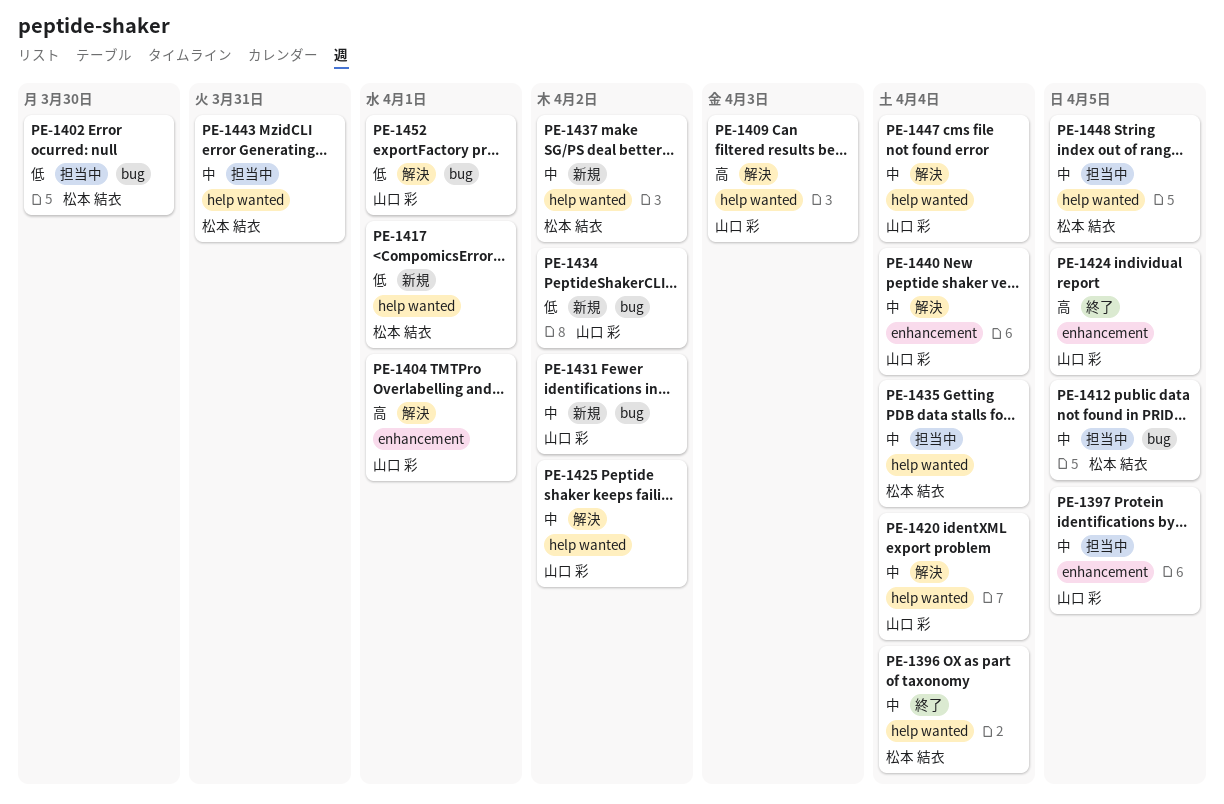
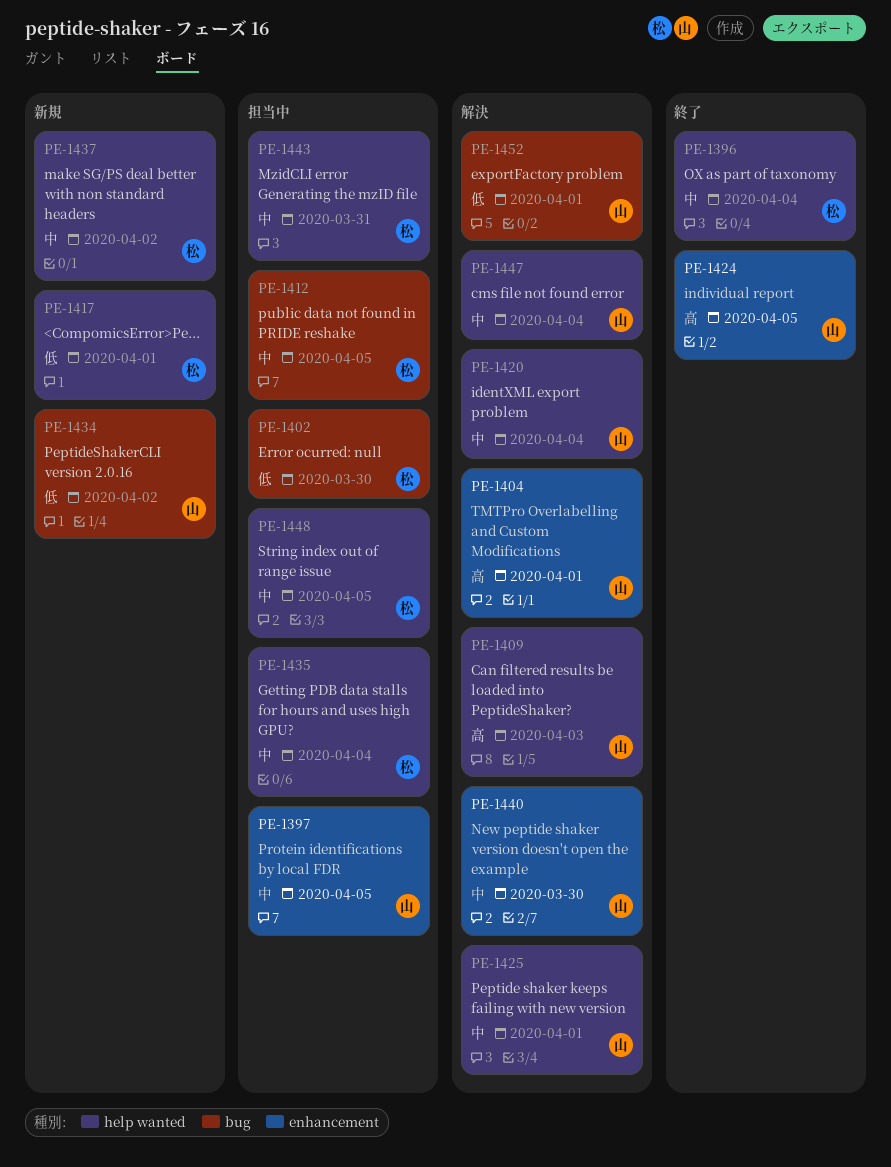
PE-1425, due: Apr 2 -> Apr 1
PE-1431: present -> none
PE-1440, due: Apr 4 -> Mar 30

